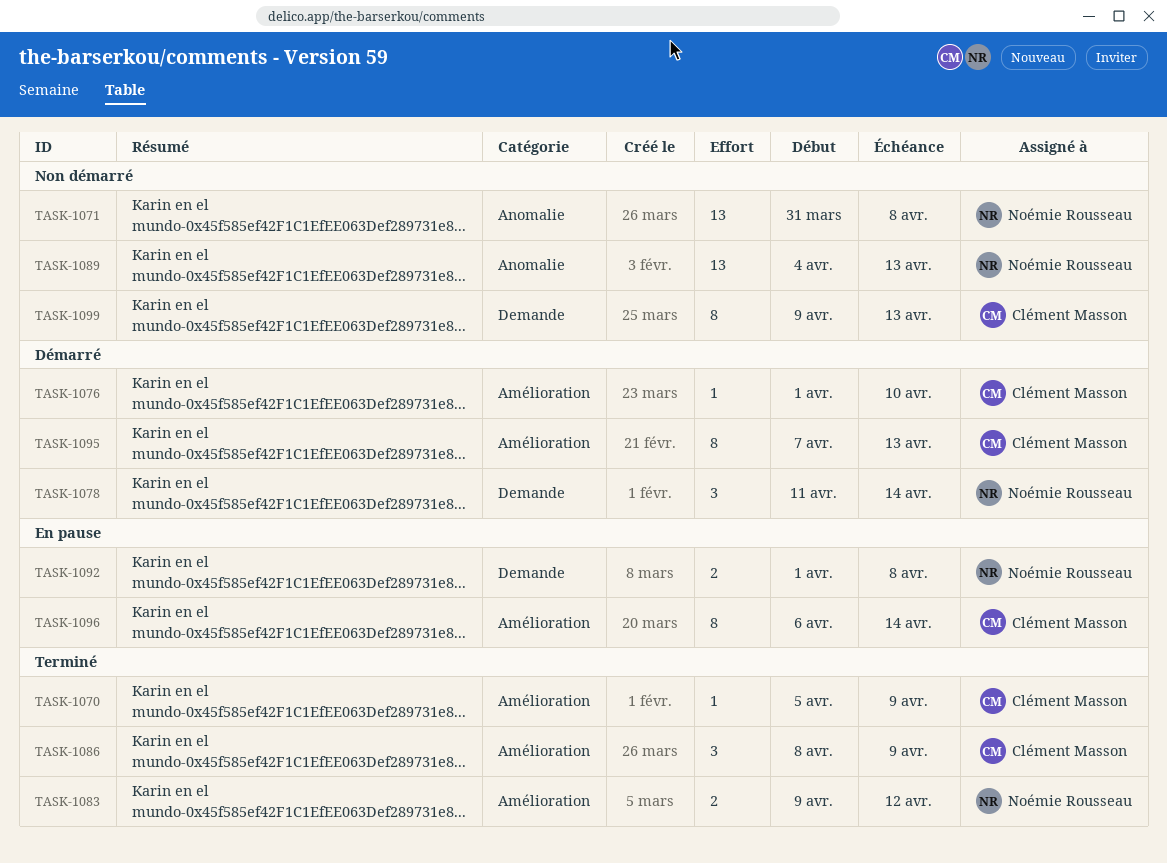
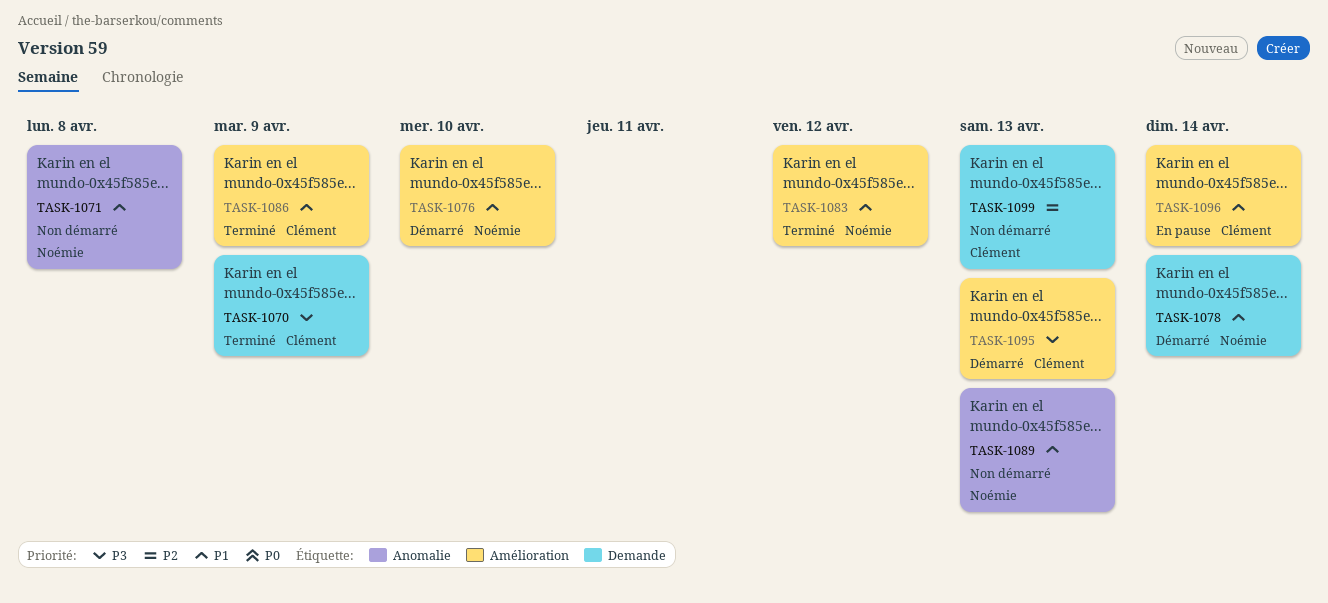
TASK-1070, label: Amélioration -> Demande
TASK-1076, owner: Clément Masson -> Noémie Rousseau
TASK-1092: present -> none

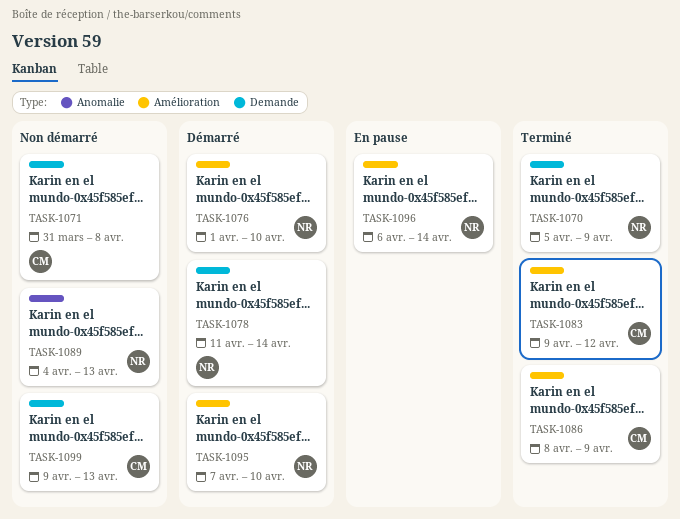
TASK-1070, owner: Clément -> Noémie
TASK-1071, owner: Noémie -> Clément
TASK-1071, label: Anomalie -> Demande
TASK-1083, owner: Noémie -> Clément
TASK-1095, owner: Clément -> Noémie
TASK-1095, due: Apr 13 -> Apr 10
TASK-1096, owner: Clément -> Noémie

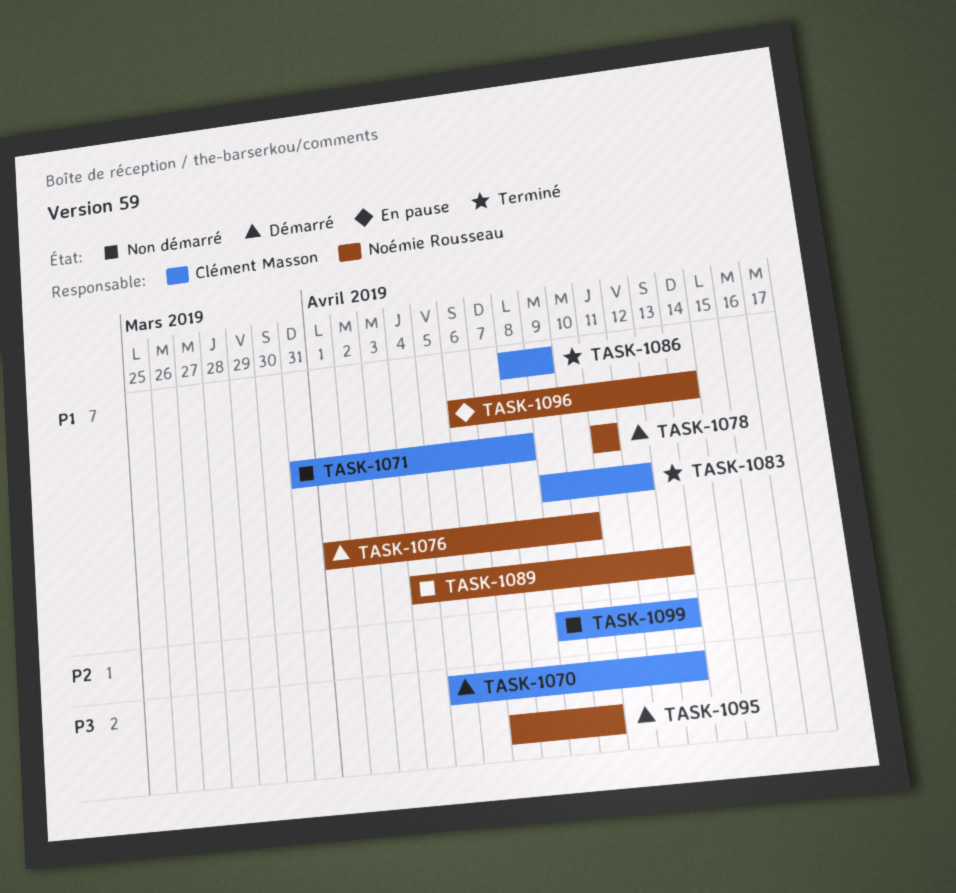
TASK-1070, status: Terminé -> Démarré
TASK-1070, owner: Noémie Rousseau -> Clément Masson
TASK-1070, due: Apr 9 -> Apr 13
TASK-1078, due: Apr 14 -> Apr 11

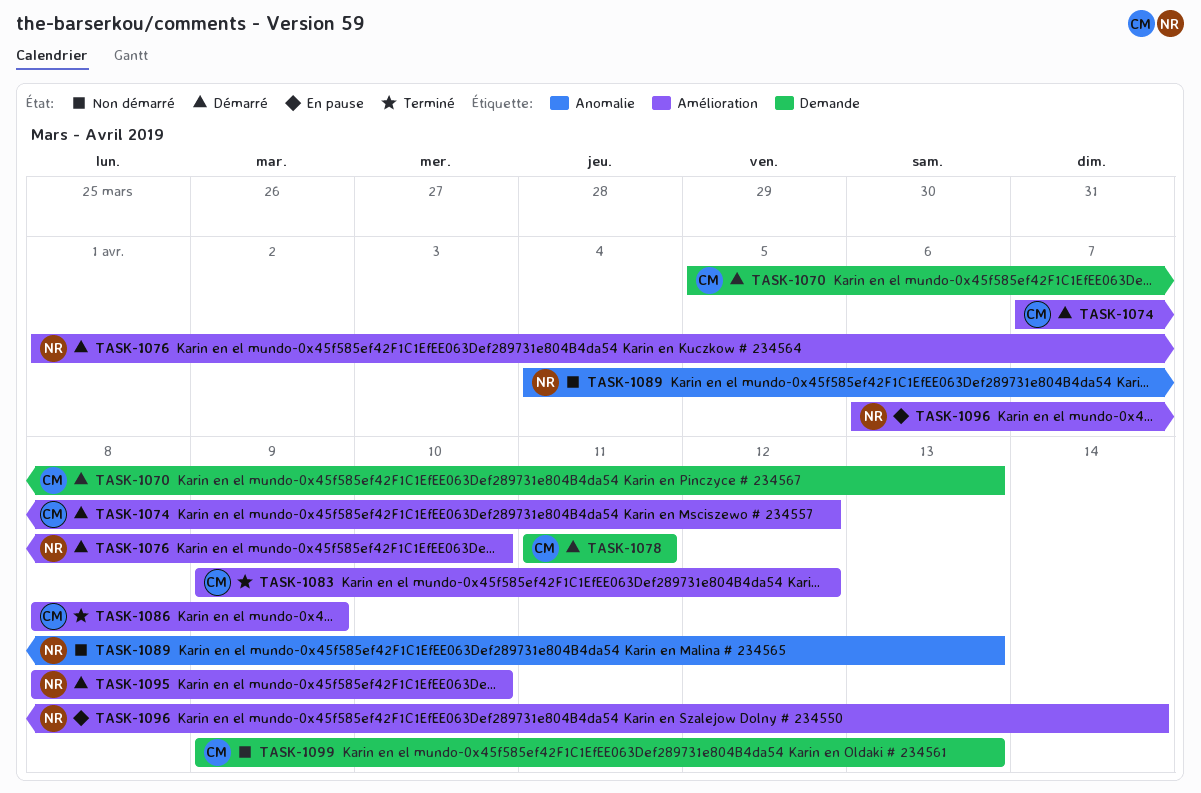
TASK-1071: present -> none
TASK-1074: none -> present
TASK-1078, owner: Noémie Rousseau -> Clément Masson
TASK-1095, start: Apr 7 -> Apr 8

